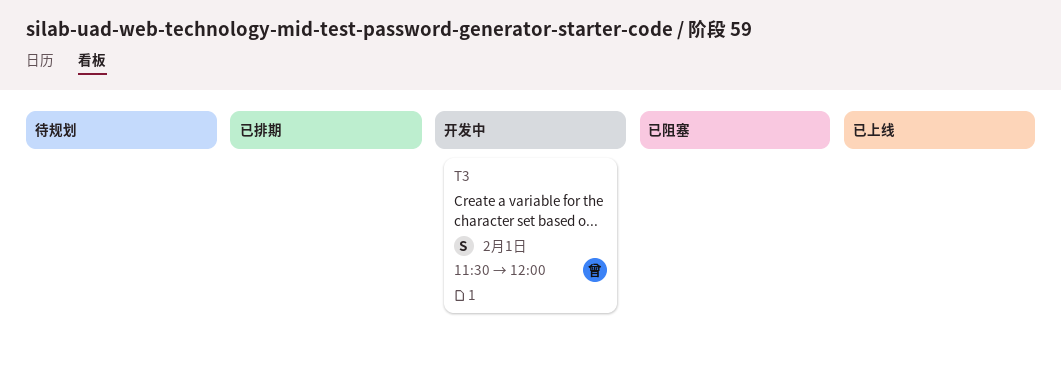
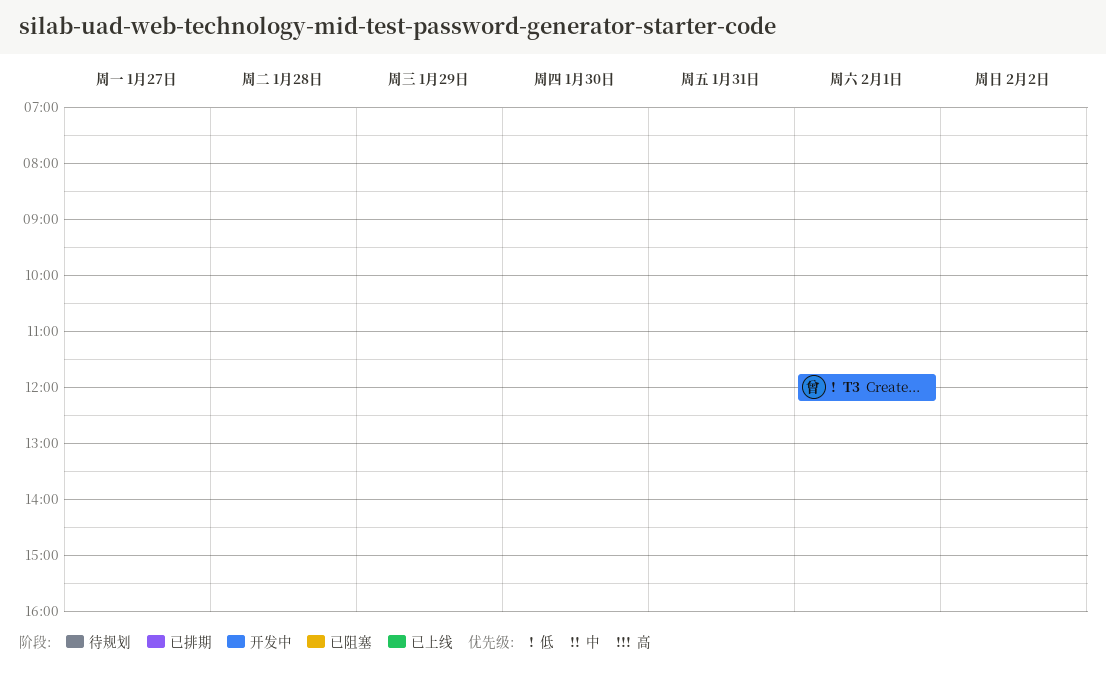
T3, begins: 11:30 -> 11:45
T3, ends: 12:00 -> 12:15

